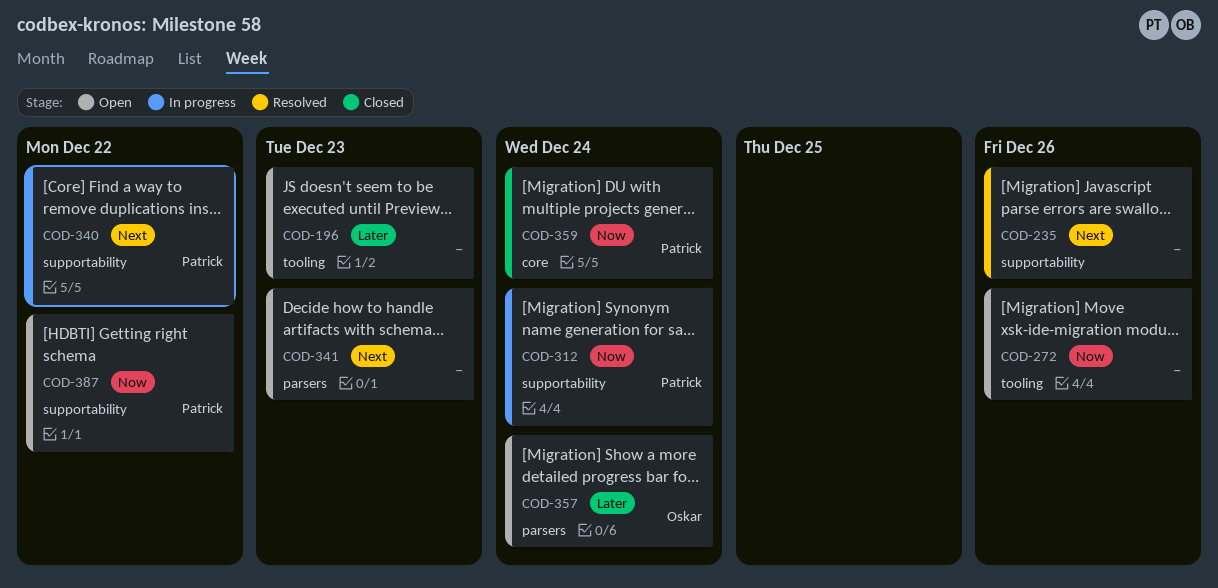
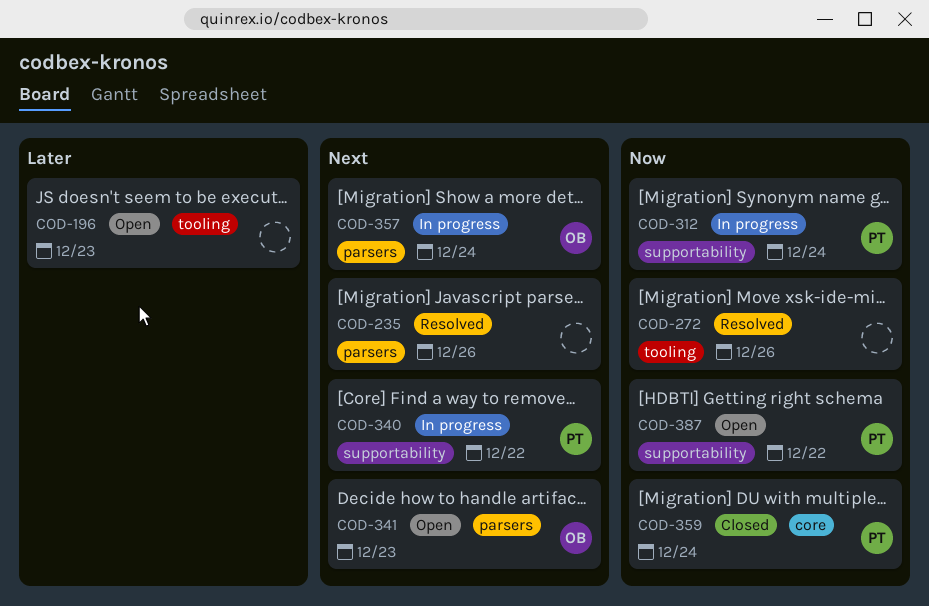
COD-235, label: supportability -> parsers
COD-272, status: Open -> Resolved
COD-341, owner: none -> Oskar
COD-357, status: Open -> In progress
COD-357, priority: Later -> Next

